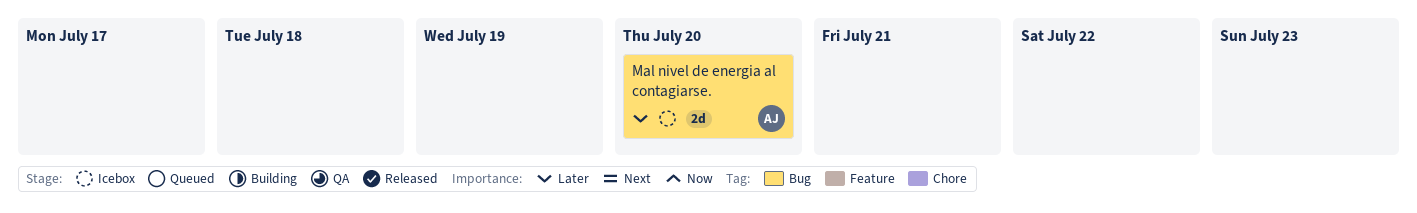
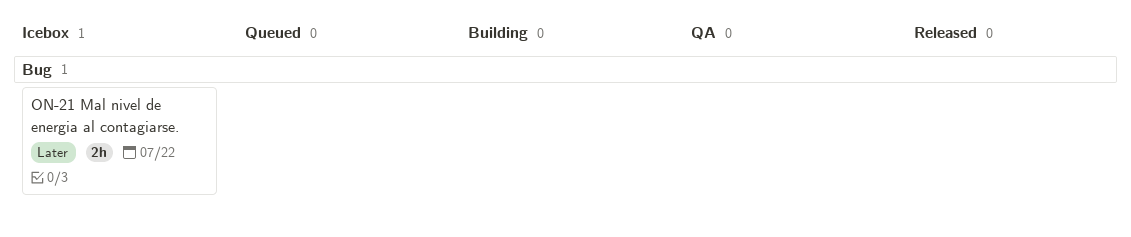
Mal nivel de energia al contagiarse., estimate: 2d -> 2h
Mal nivel de energia al contagiarse., due: Jul 20 -> Jul 22

